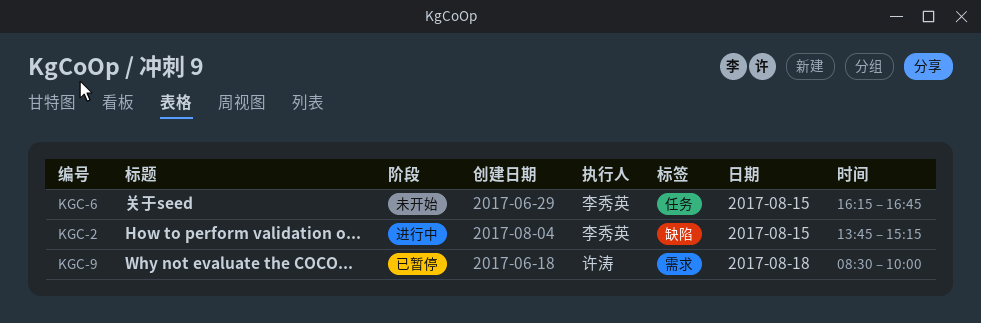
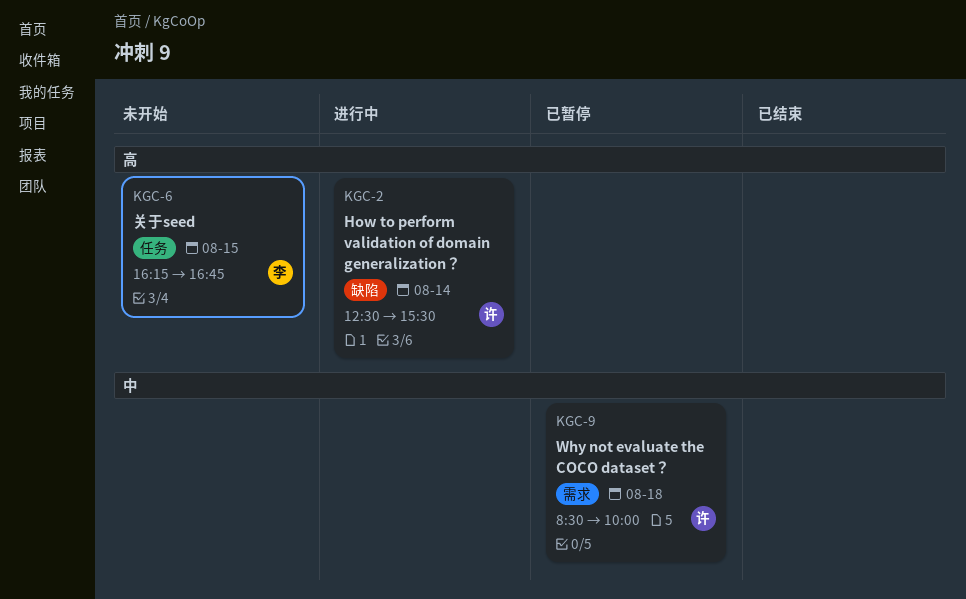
KGC-2, owner: 李秀英 -> 许涛
KGC-2, day: Aug 15 -> Aug 14
KGC-2, begins: 13:45 -> 12:30
KGC-2, ends: 15:15 -> 15:30

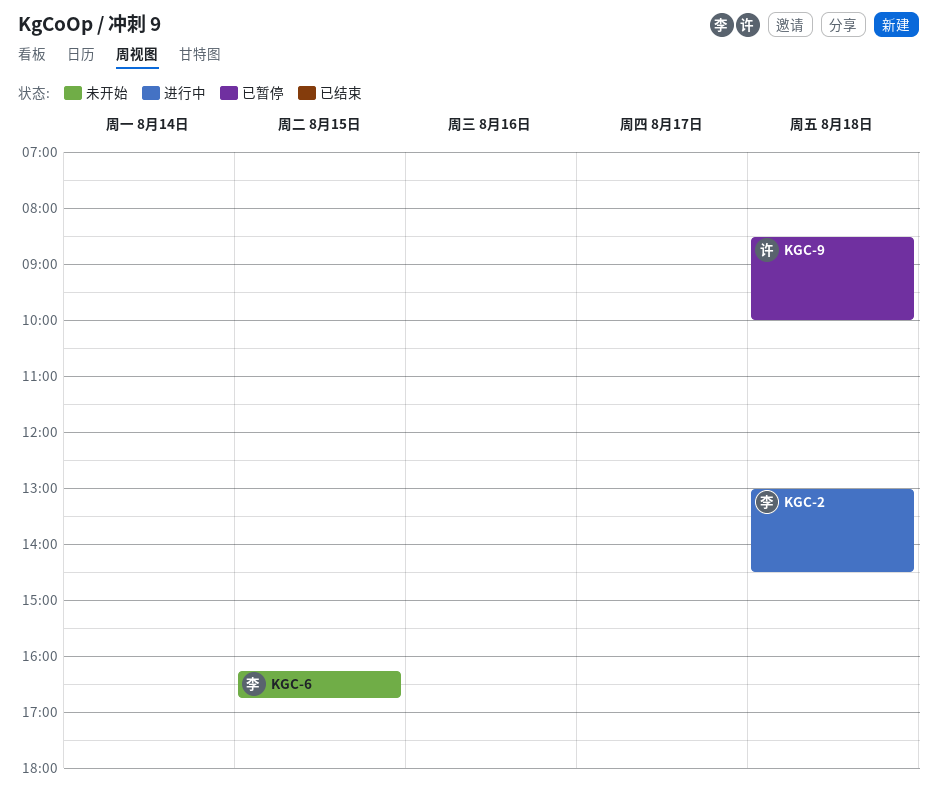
KGC-2, owner: 许 -> 李
KGC-2, day: Aug 14 -> Aug 18
KGC-2, begins: 12:30 -> 13:00
KGC-2, ends: 15:30 -> 14:30

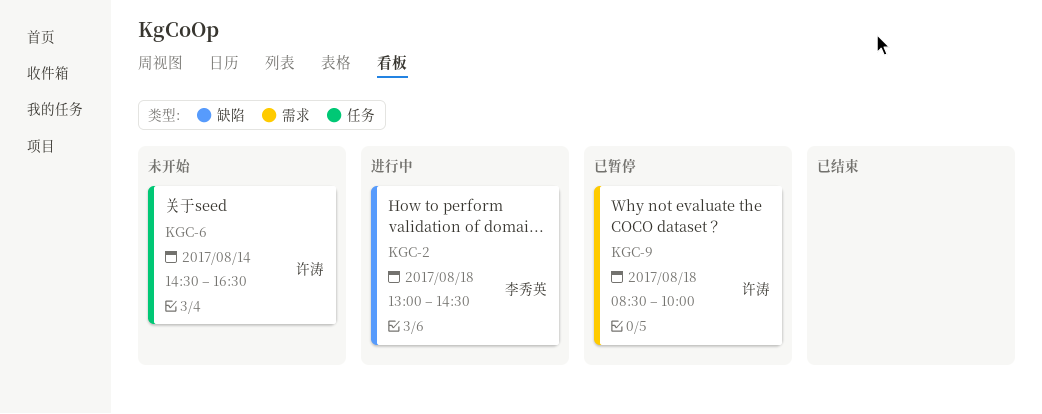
KGC-6, owner: 李秀英 -> 许涛
KGC-6, day: Aug 15 -> Aug 14
KGC-6, begins: 16:15 -> 14:30
KGC-6, ends: 16:45 -> 16:30

